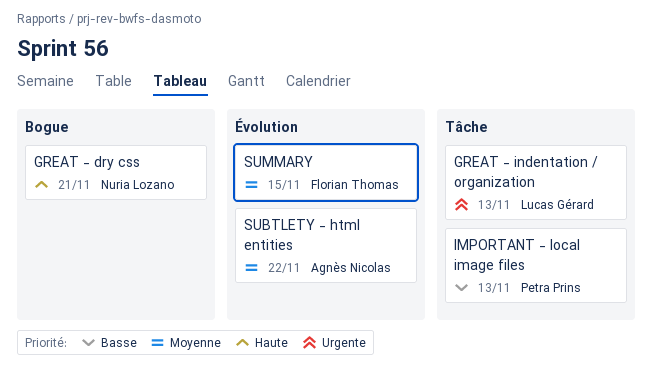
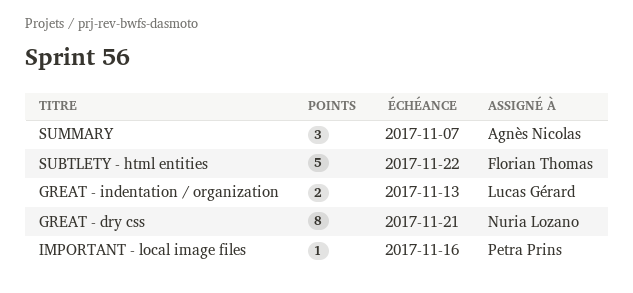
IMPORTANT - local image files, due: Nov 13 -> Nov 16
SUBTLETY - html entities, owner: Agnès Nicolas -> Florian Thomas
SUMMARY, owner: Florian Thomas -> Agnès Nicolas
SUMMARY, due: Nov 15 -> Nov 7

